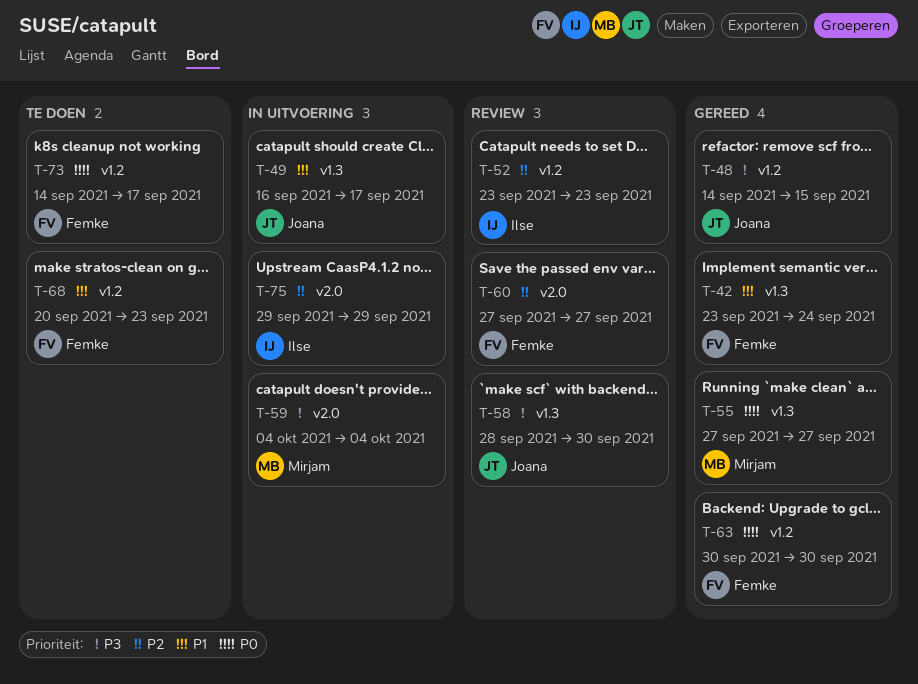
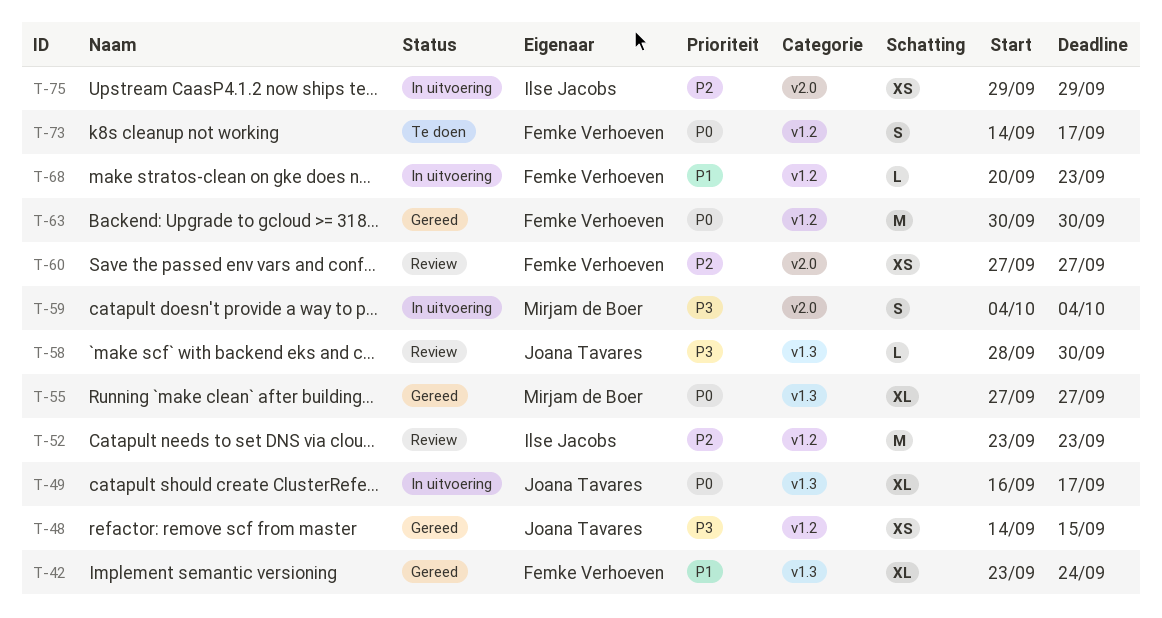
T-49, priority: P1 -> P0
T-68, status: Te doen -> In uitvoering

